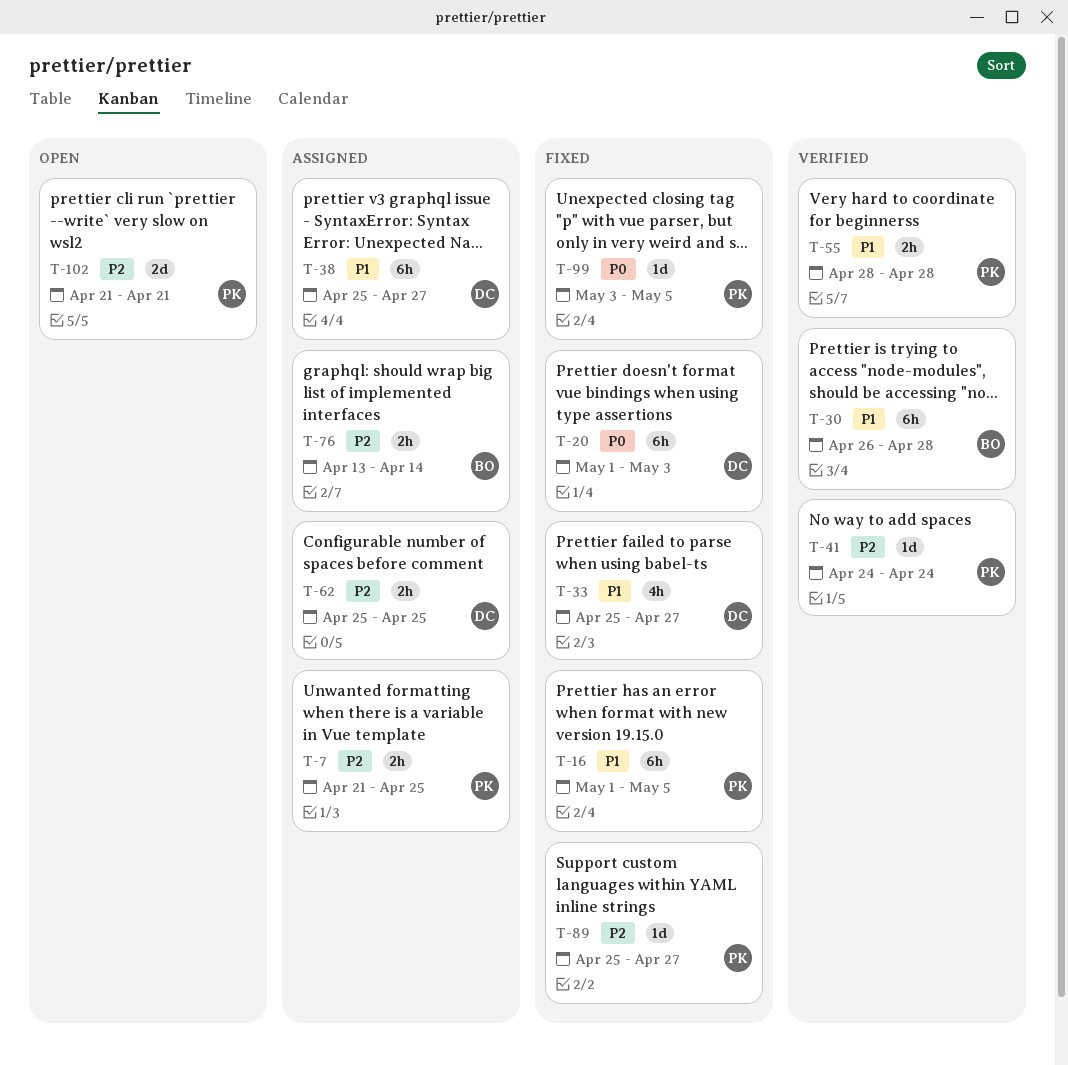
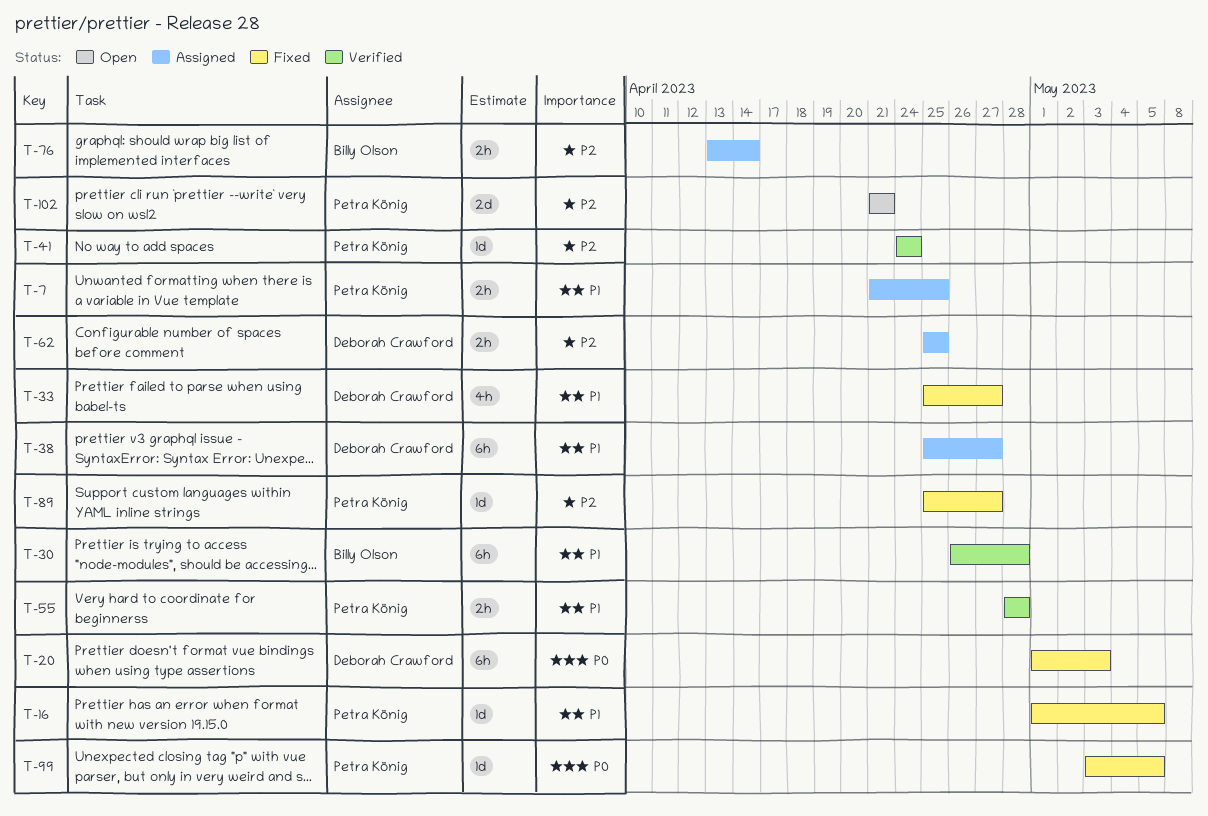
T-7, priority: P2 -> P1
T-16, estimate: 6h -> 1d

